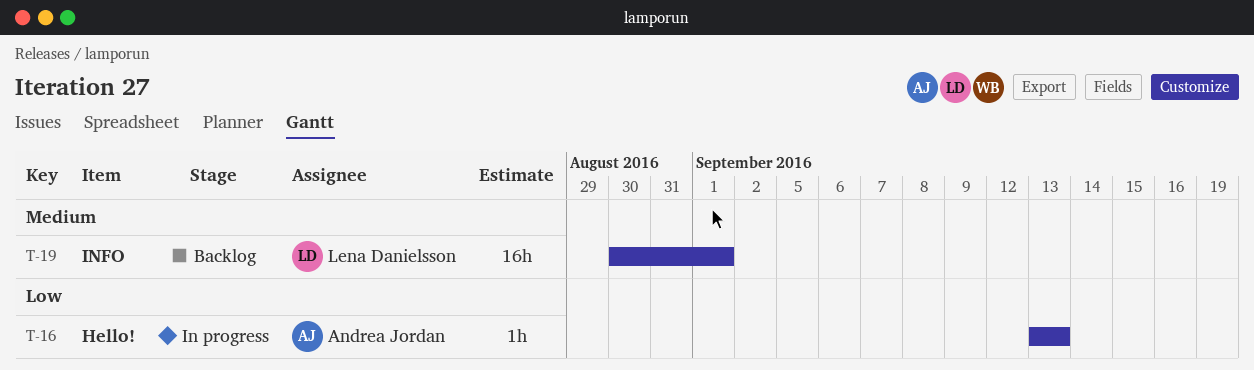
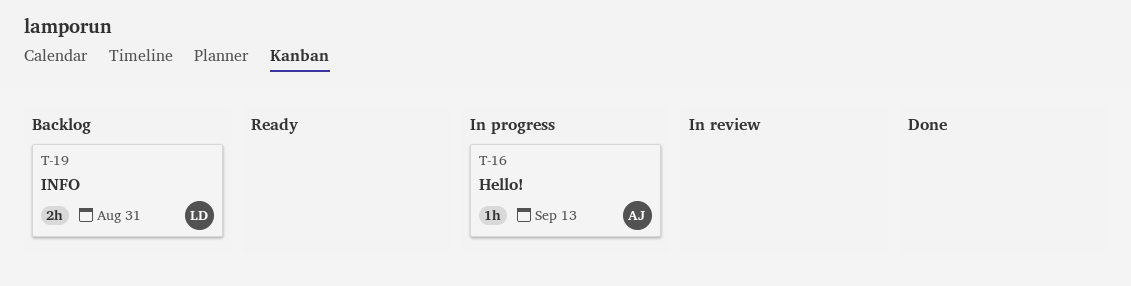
T-19, estimate: 16h -> 2h
T-19, due: Sep 1 -> Aug 31

